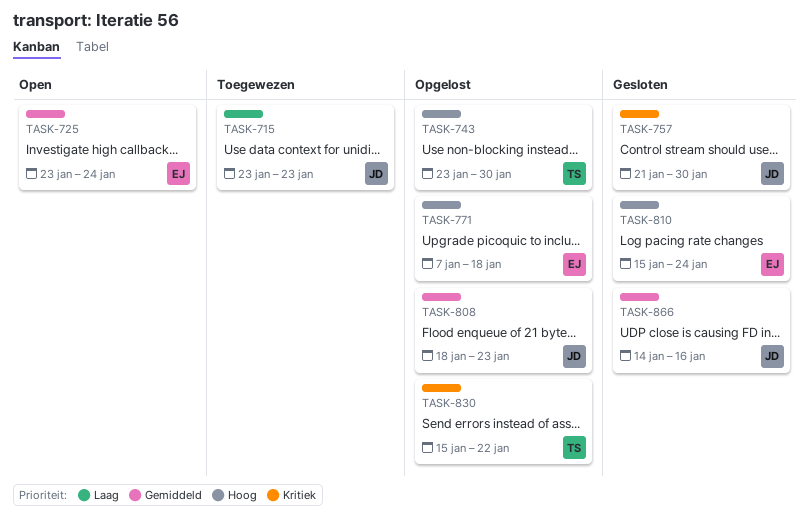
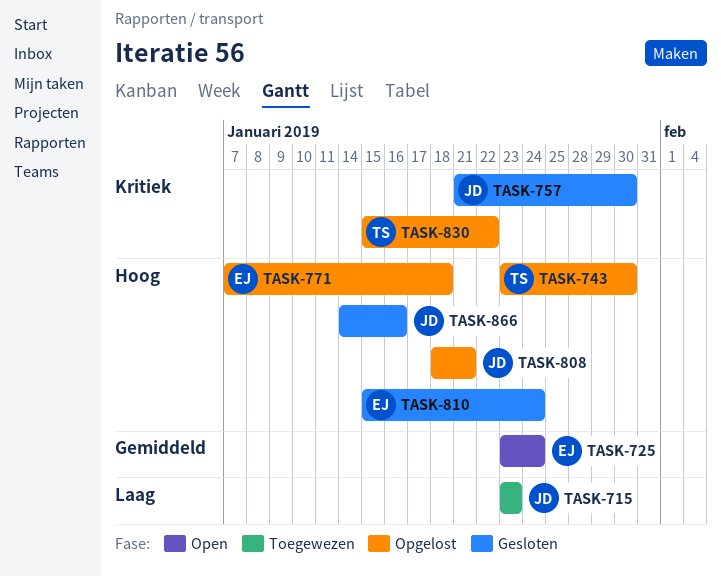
TASK-808, priority: Gemiddeld -> Hoog
TASK-808, due: Jan 23 -> Jan 21
TASK-866, priority: Gemiddeld -> Hoog

